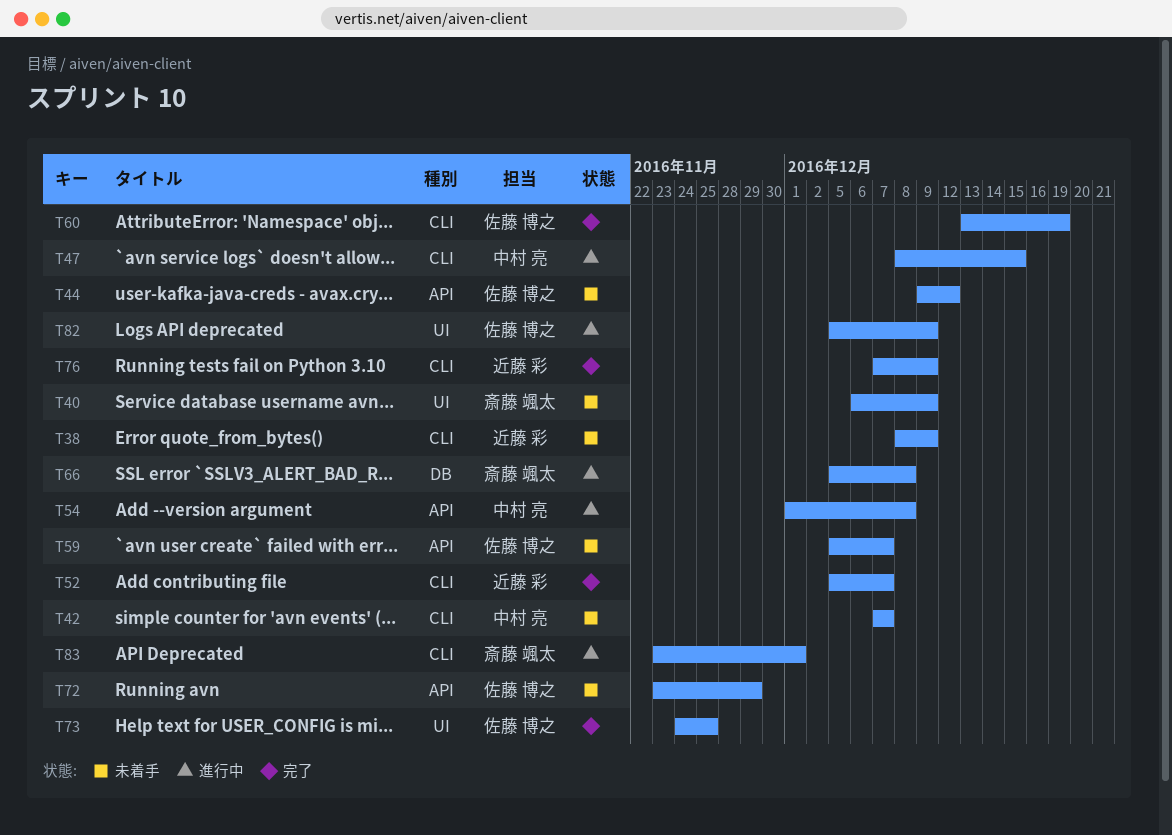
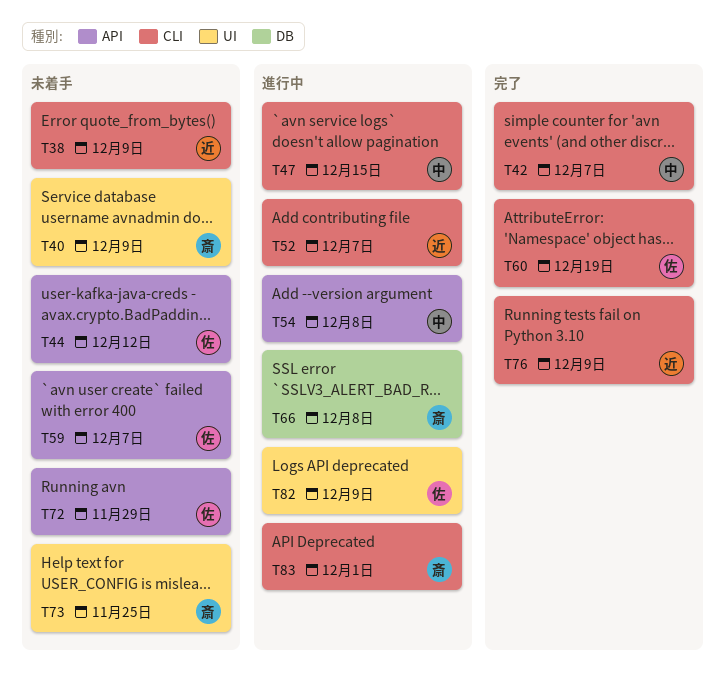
T42, status: 未着手 -> 完了
T52, status: 完了 -> 進行中
T73, status: 完了 -> 未着手
T73, owner: 佐藤 博之 -> 斎藤 颯太

